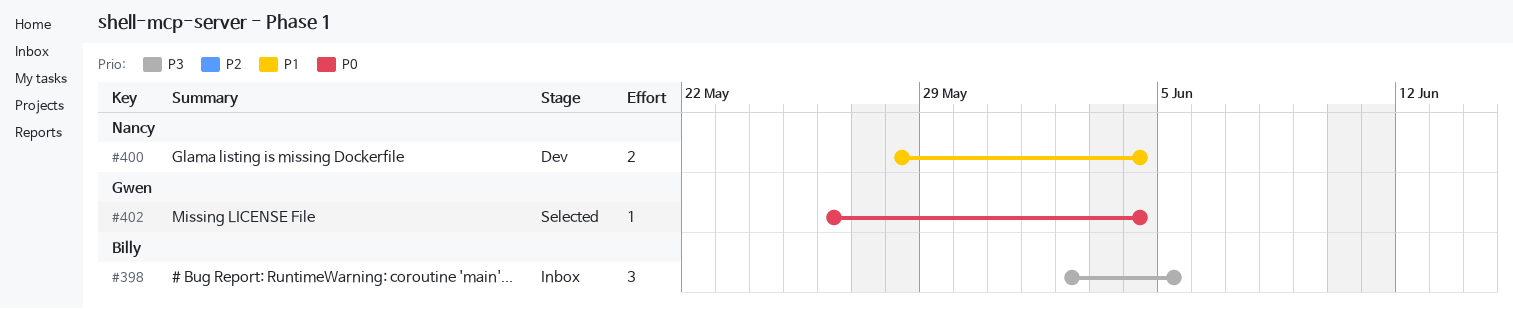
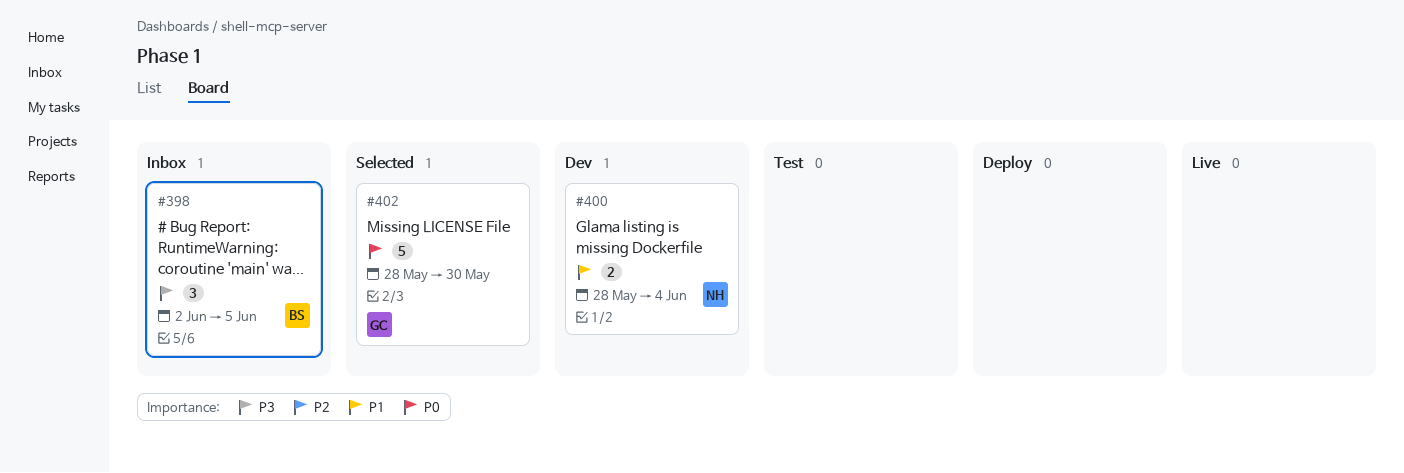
#402, estimate: 1 -> 5
#402, start: May 26 -> May 28
#402, due: Jun 4 -> May 30

